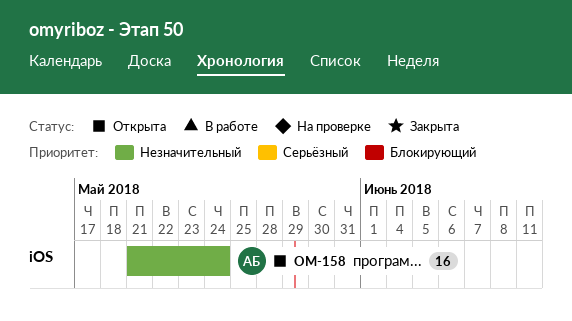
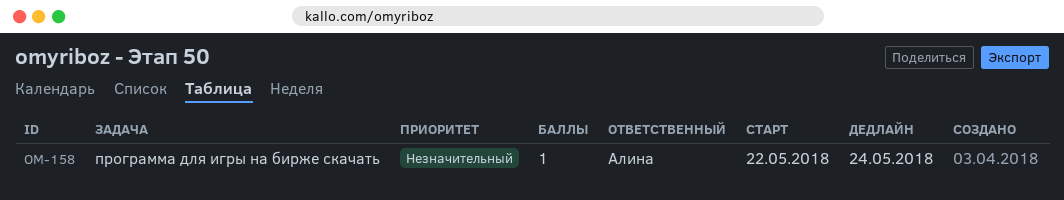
OM-158, estimate: 16 -> 1
OM-158, start: May 21 -> May 22

